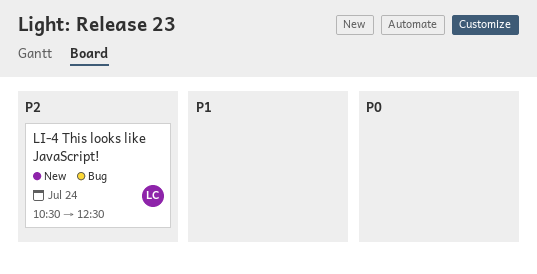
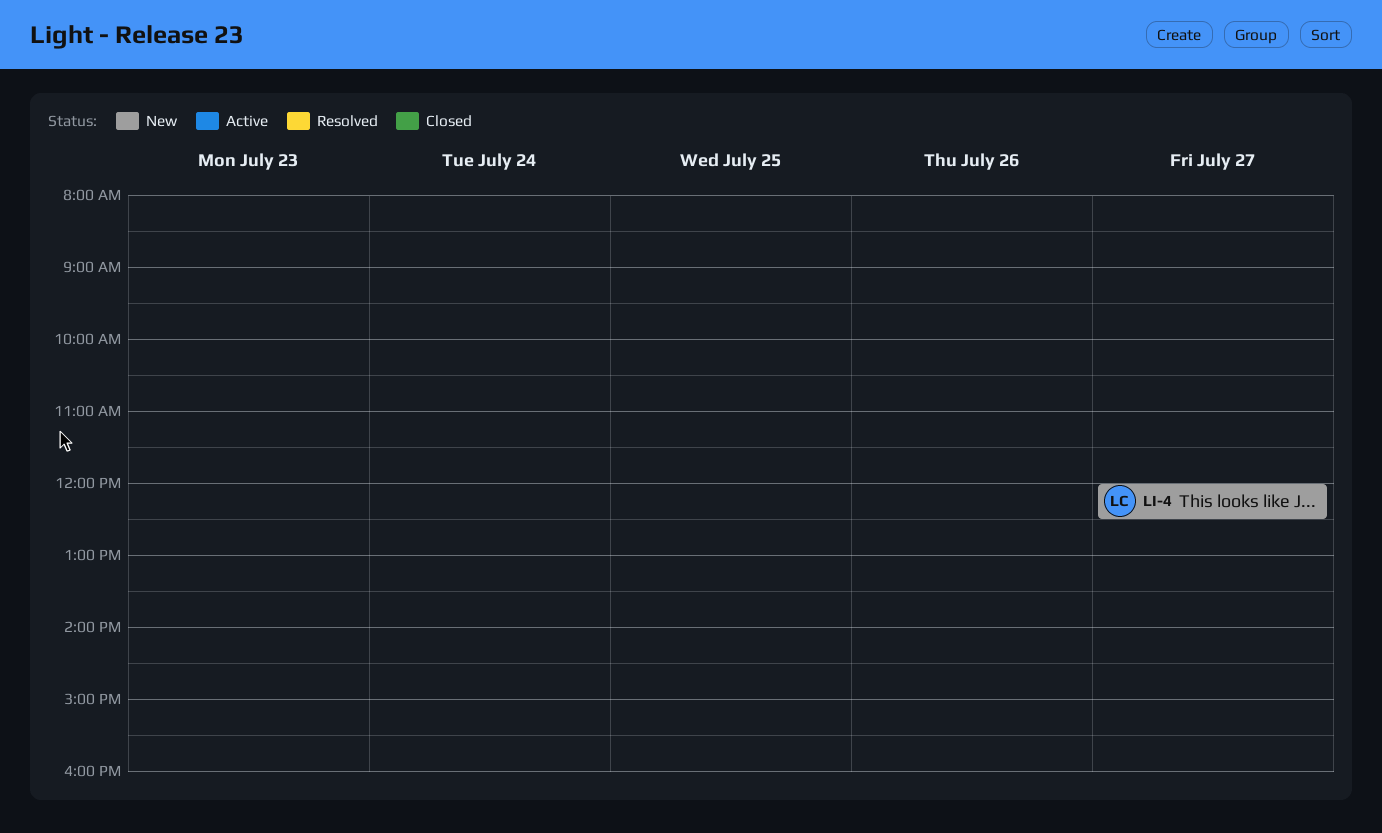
LI-4, day: Jul 24 -> Jul 27
LI-4, begins: 10:30 -> 12:00

